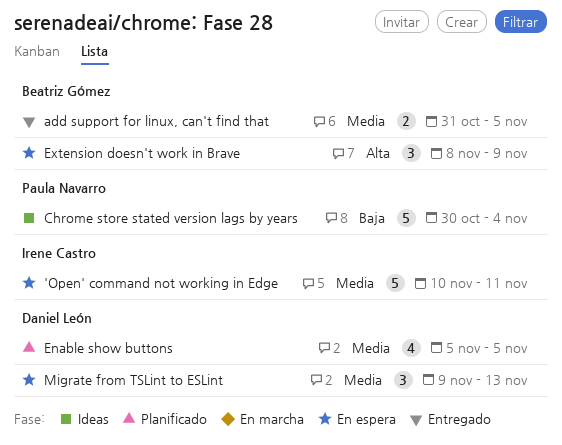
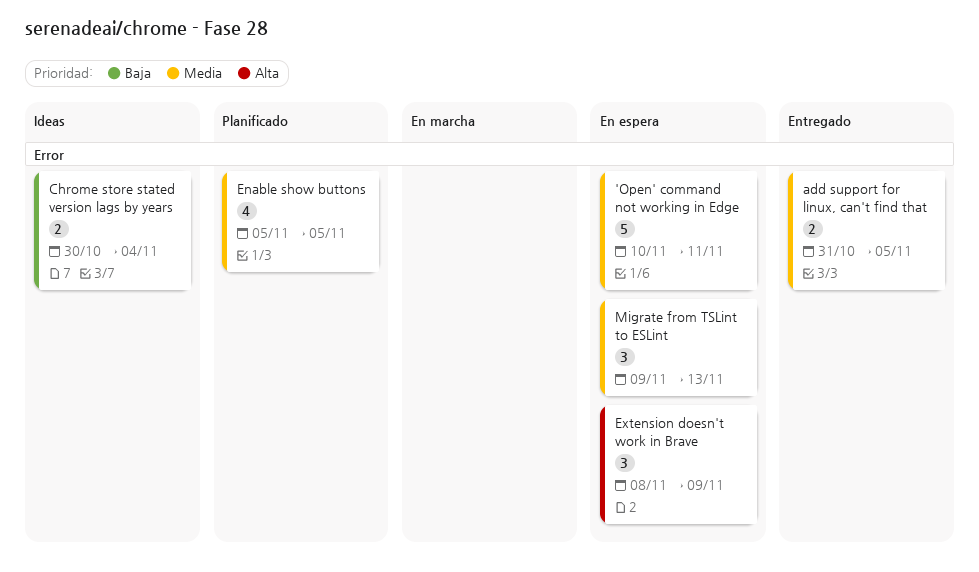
Chrome store stated version lags by years, estimate: 5 -> 2

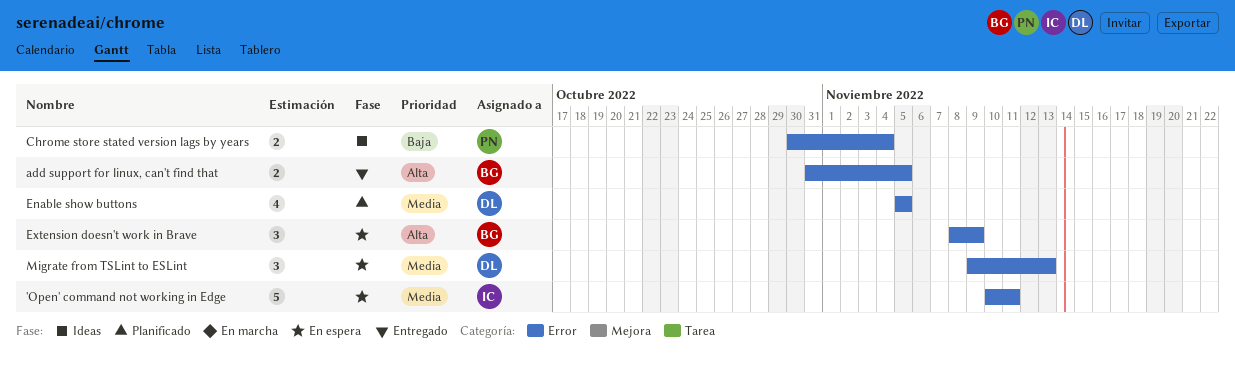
add support for linux, can't find that, priority: Media -> Alta

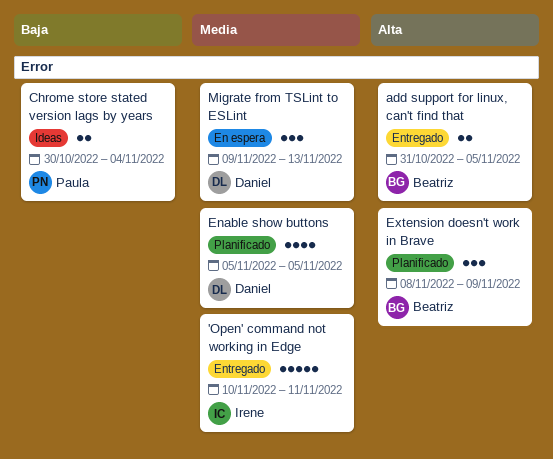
'Open' command not working in Edge, status: En espera -> Entregado
Extension doesn't work in Brave, status: En espera -> Planificado

